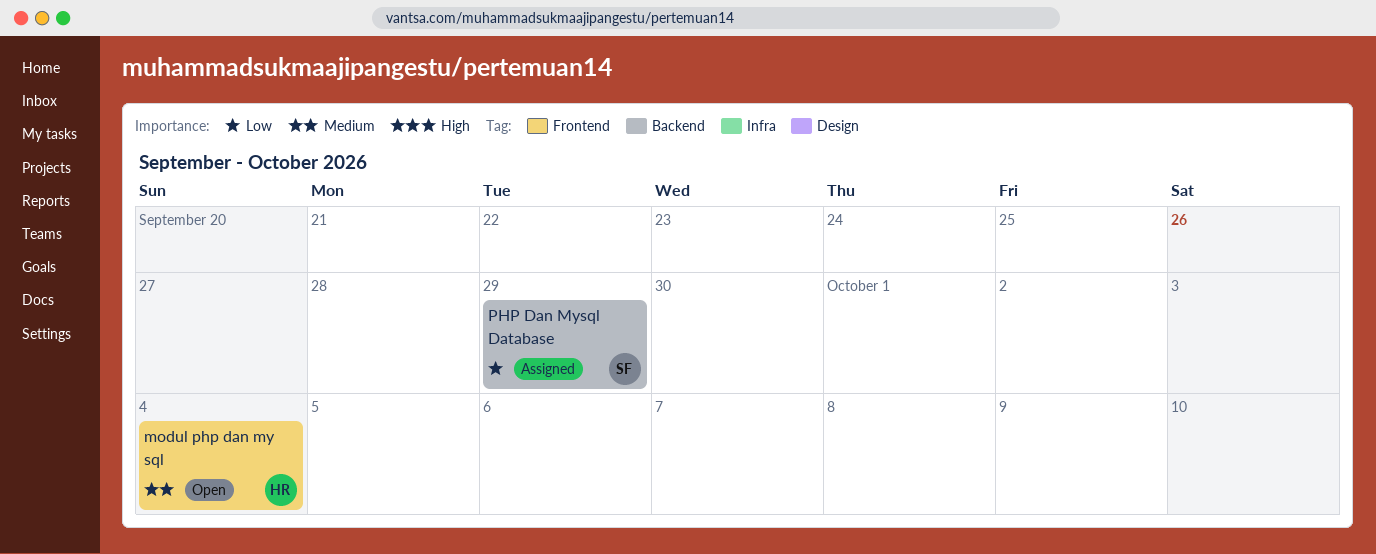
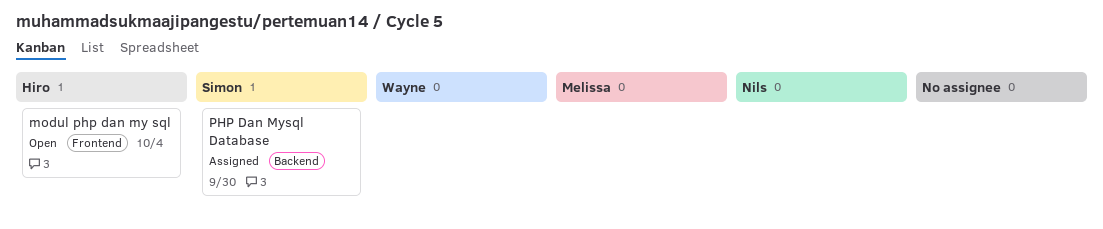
PHP Dan Mysql Database, due: Sep 29 -> Sep 30

